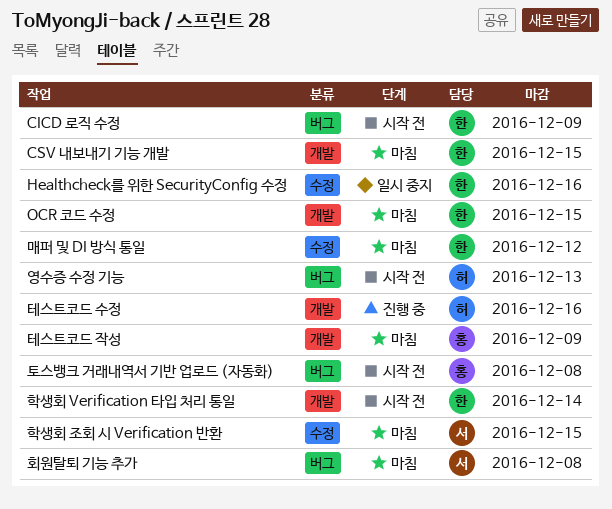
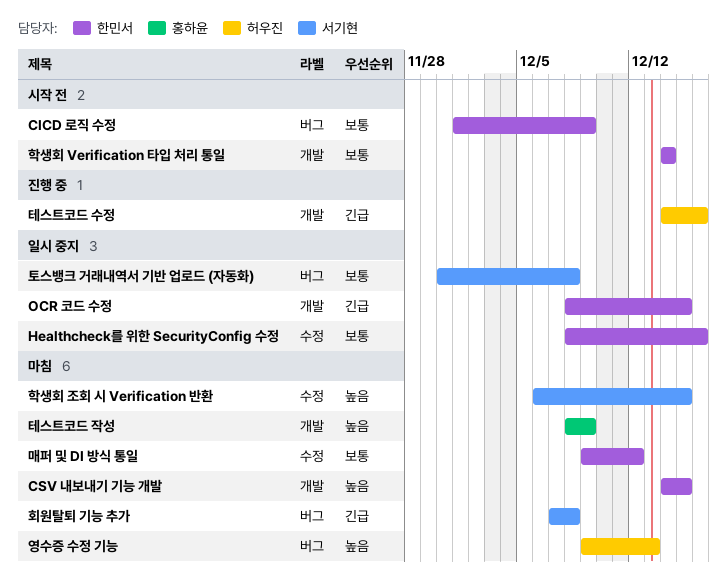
OCR 코드 수정, status: 마침 -> 일시 중지
영수증 수정 기능, status: 시작 전 -> 마침
토스뱅크 거래내역서 기반 업로드 (자동화), status: 시작 전 -> 일시 중지
토스뱅크 거래내역서 기반 업로드 (자동화), owner: 홍하윤 -> 서기현

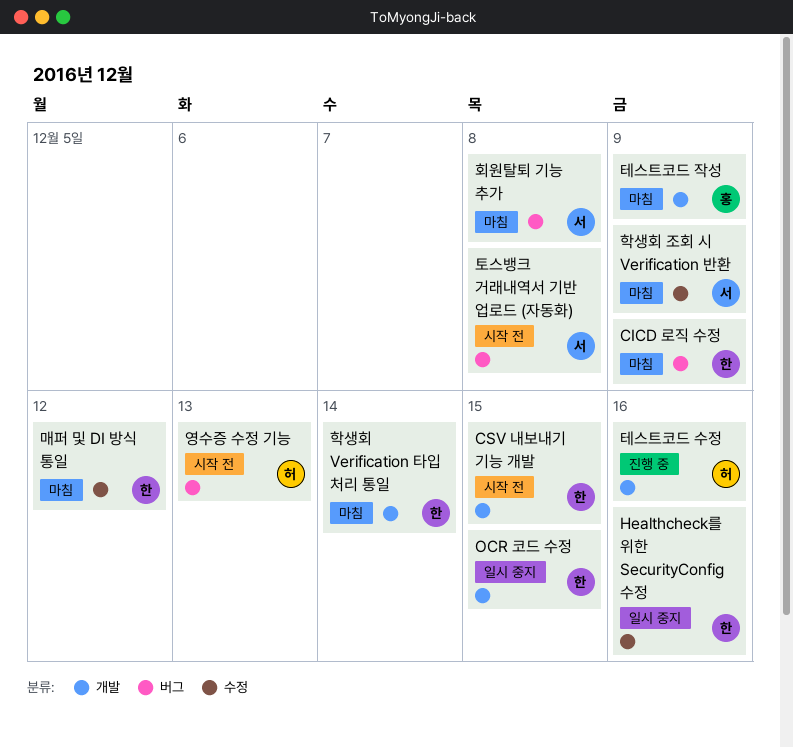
CICD 로직 수정, status: 시작 전 -> 마침
CSV 내보내기 기능 개발, status: 마침 -> 시작 전
영수증 수정 기능, status: 마침 -> 시작 전
토스뱅크 거래내역서 기반 업로드 (자동화), status: 일시 중지 -> 시작 전
학생회 Verification 타입 처리 통일, status: 시작 전 -> 마침
학생회 조회 시 Verification 반환, due: Dec 15 -> Dec 9

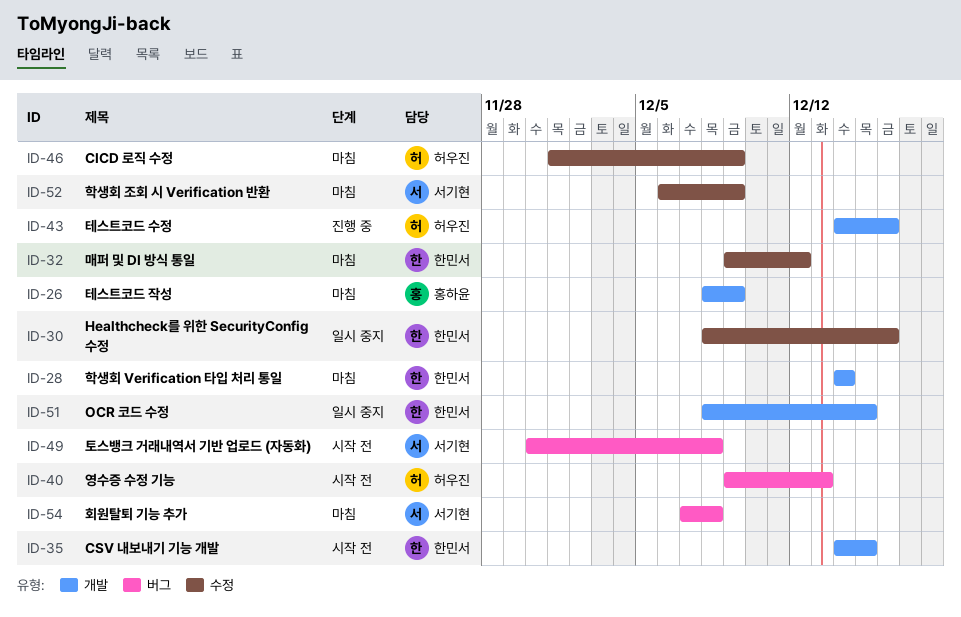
CICD 로직 수정, owner: 한민서 -> 허우진
CICD 로직 수정, label: 버그 -> 수정

